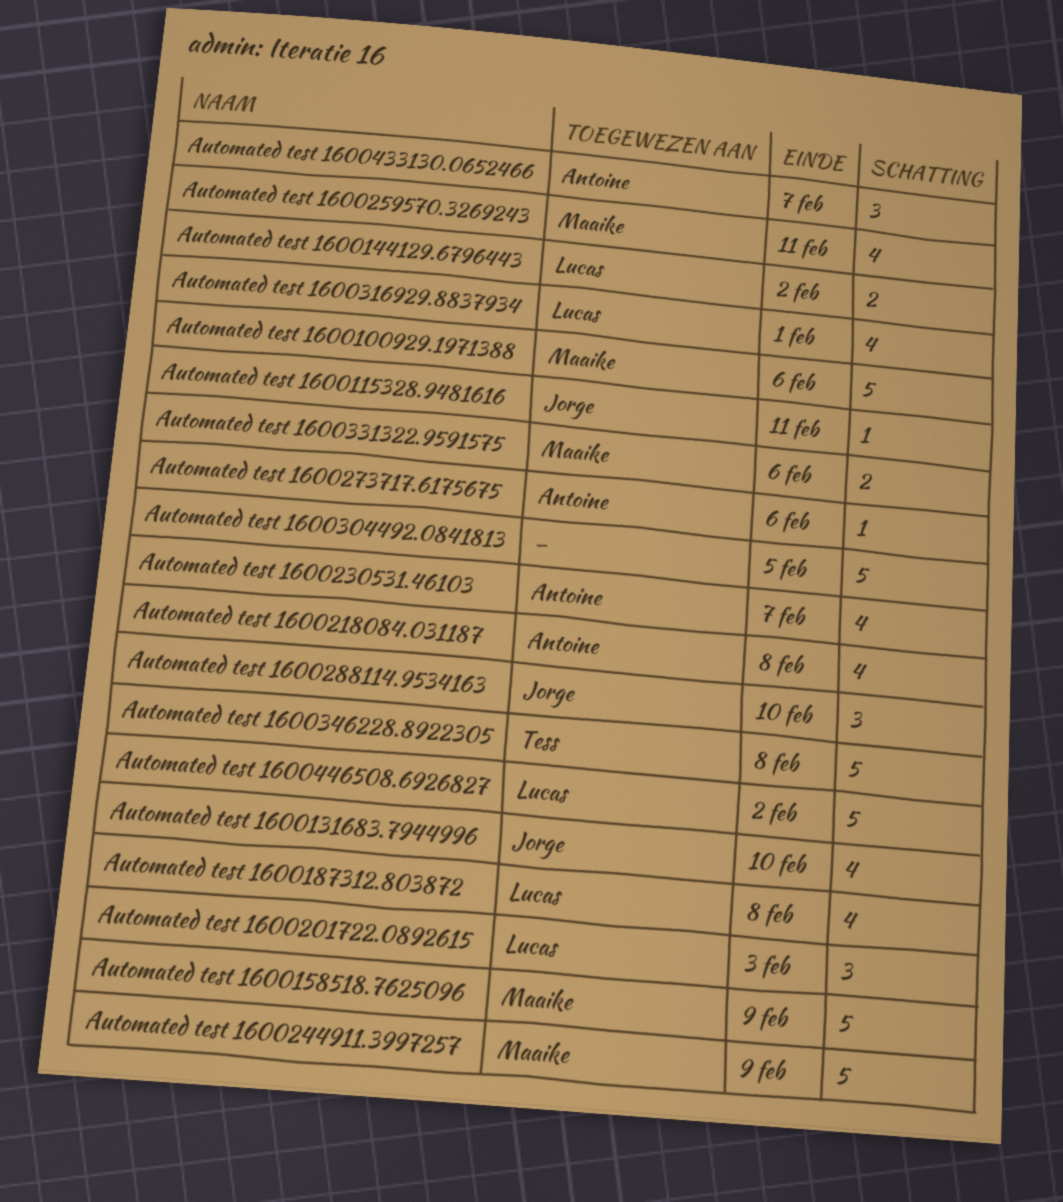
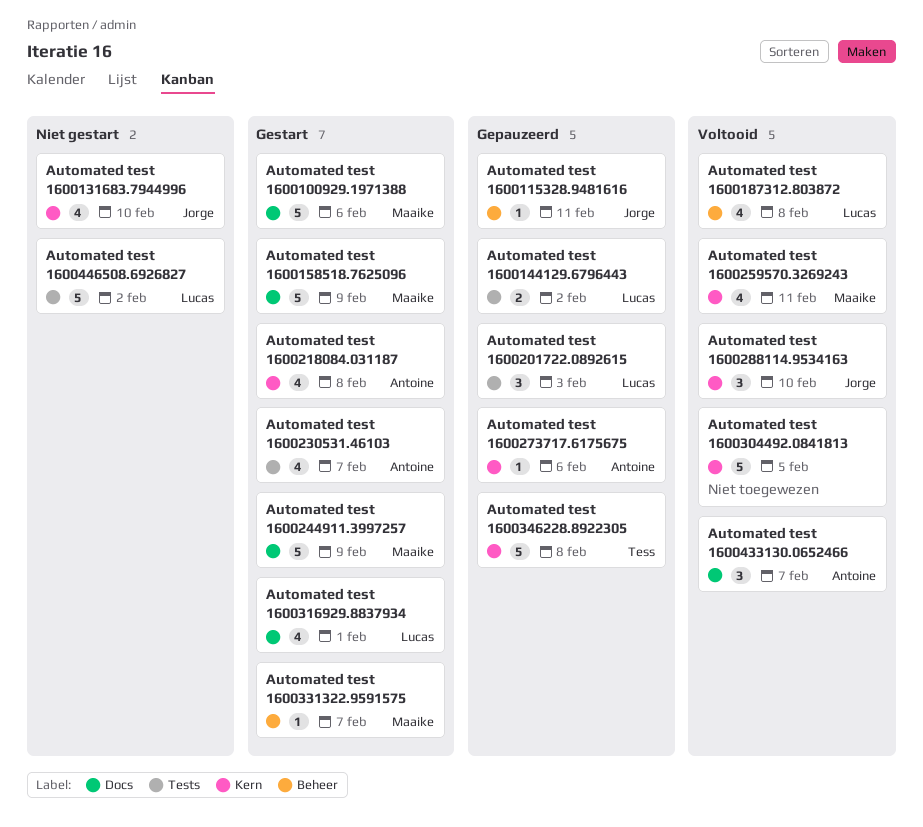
Automated test 1600331322.9591575, estimate: 2 -> 1
Automated test 1600331322.9591575, due: Feb 6 -> Feb 7

